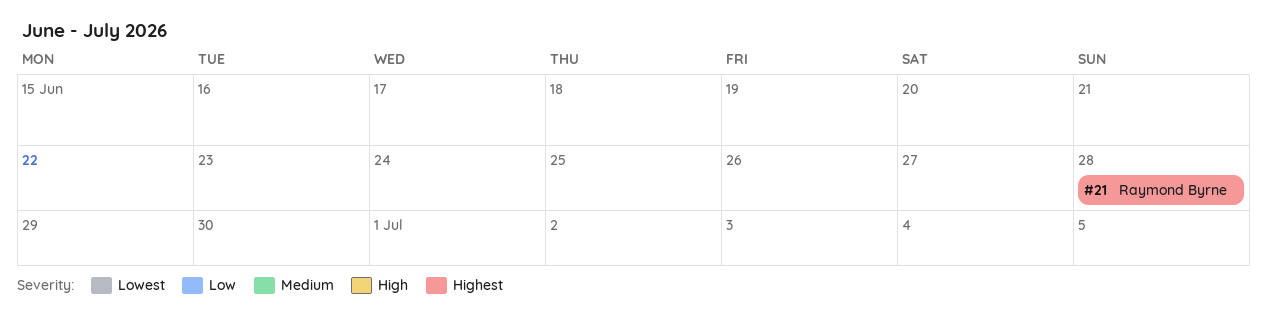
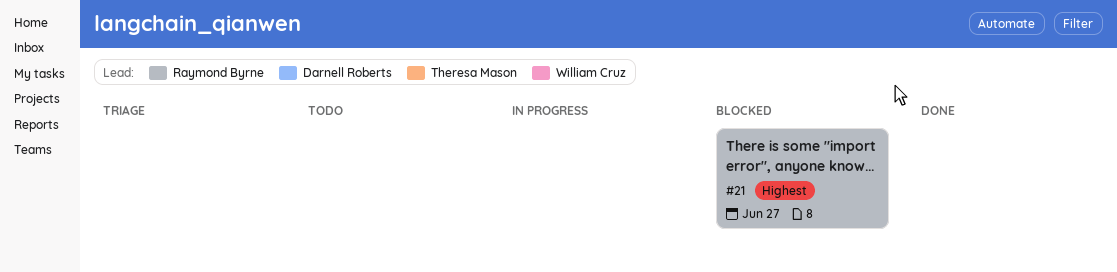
#21, due: Jun 28 -> Jun 27

